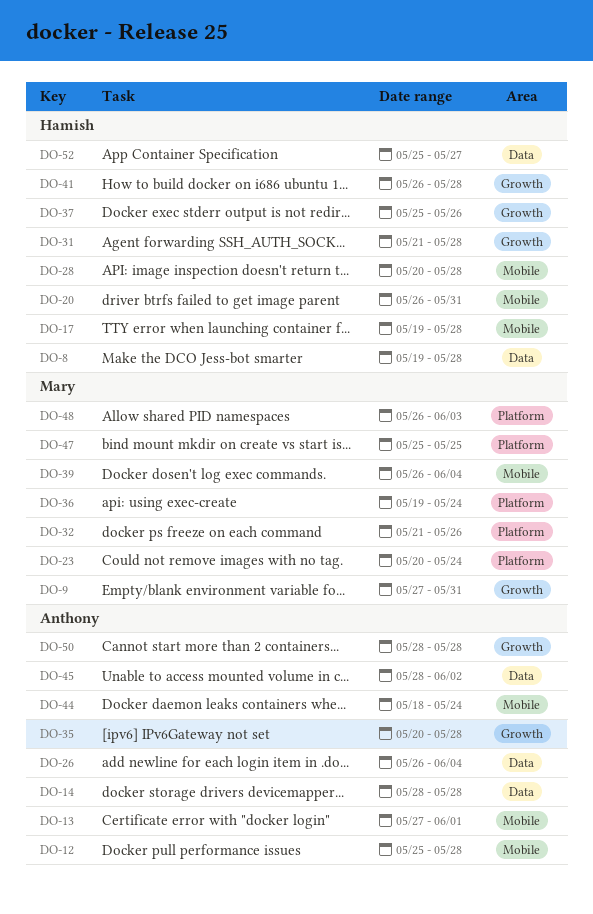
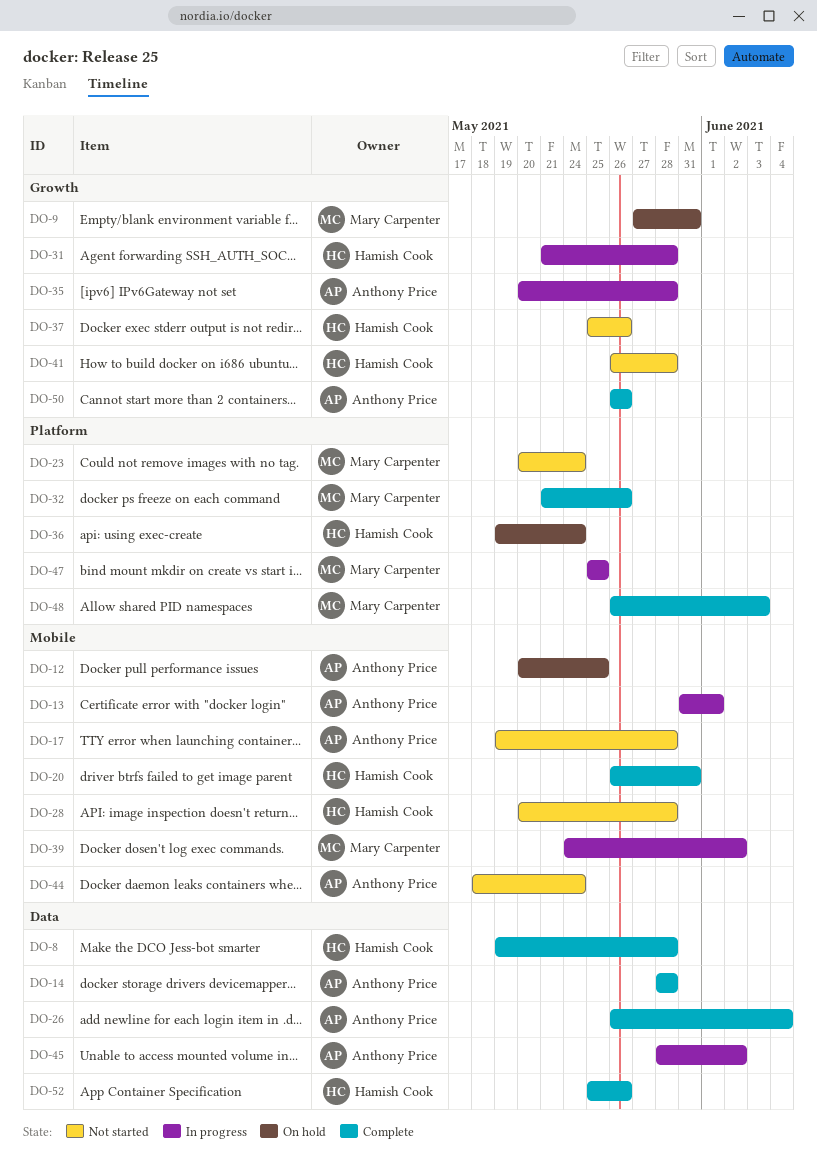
DO-12, start: May 25 -> May 20
DO-12, due: May 28 -> May 25
DO-13, start: May 27 -> May 31
DO-17, owner: Hamish Cook -> Anthony Price
DO-36, owner: Mary Carpenter -> Hamish Cook
DO-39, start: May 26 -> May 24
DO-39, due: Jun 4 -> Jun 2
DO-50, start: May 28 -> May 26
DO-50, due: May 28 -> May 26
DO-52, due: May 27 -> May 26

